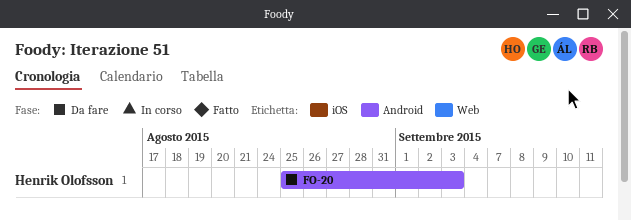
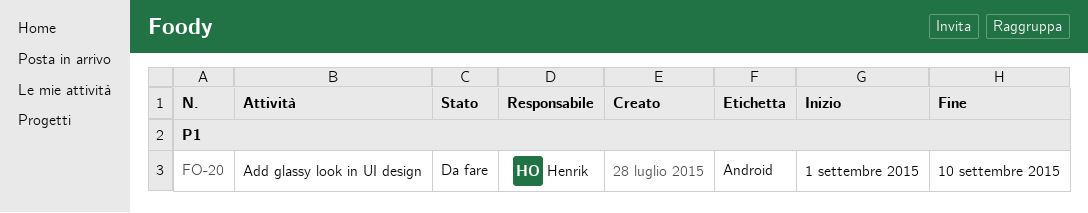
FO-20, start: Aug 25 -> Sep 1
FO-20, due: Sep 3 -> Sep 10

